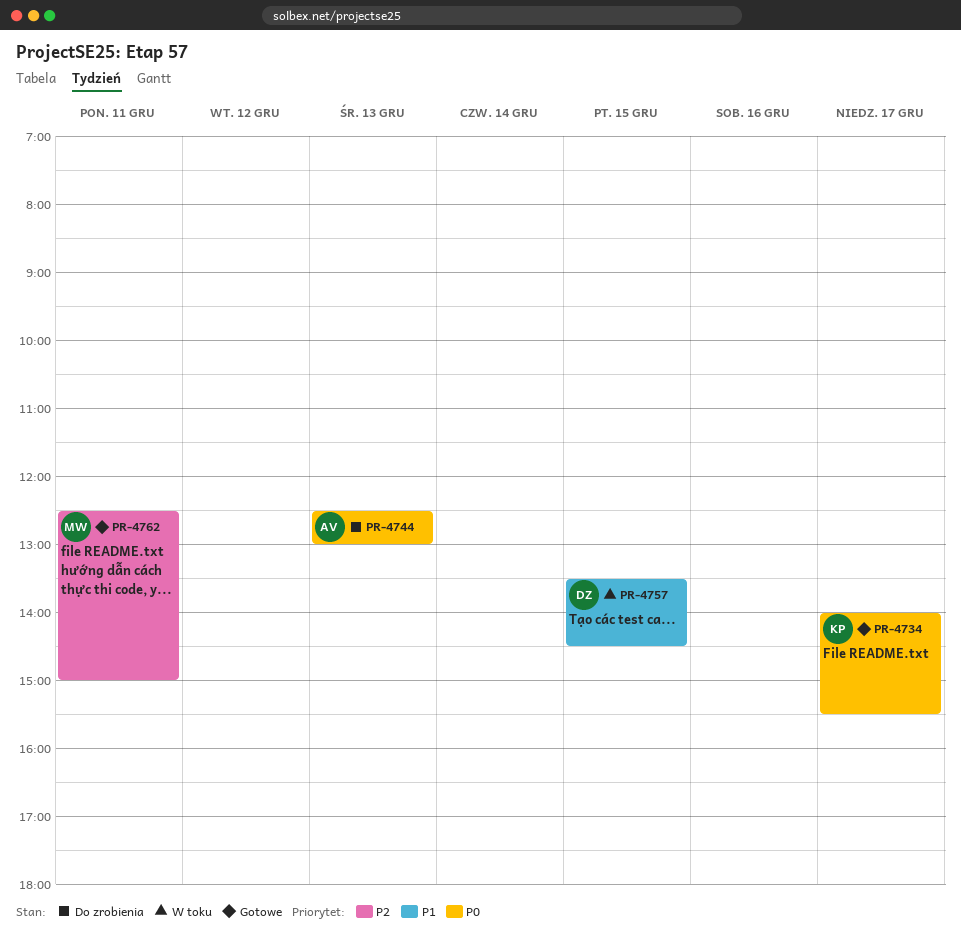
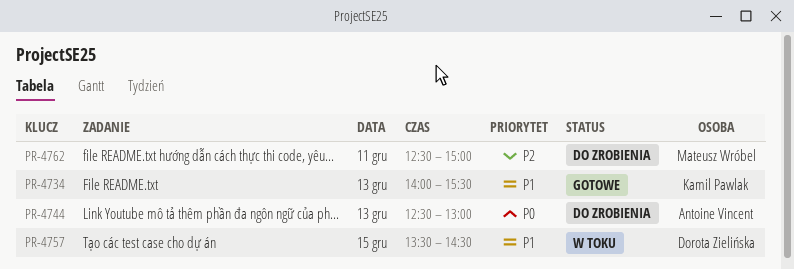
PR-4734, priority: P0 -> P1
PR-4734, day: Dec 17 -> Dec 13
PR-4762, status: Gotowe -> Do zrobienia

